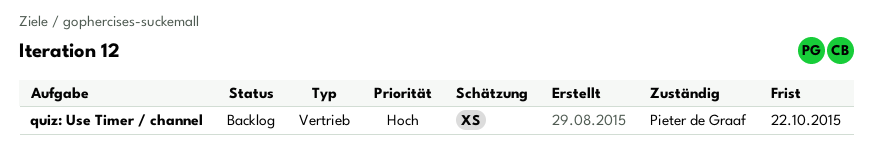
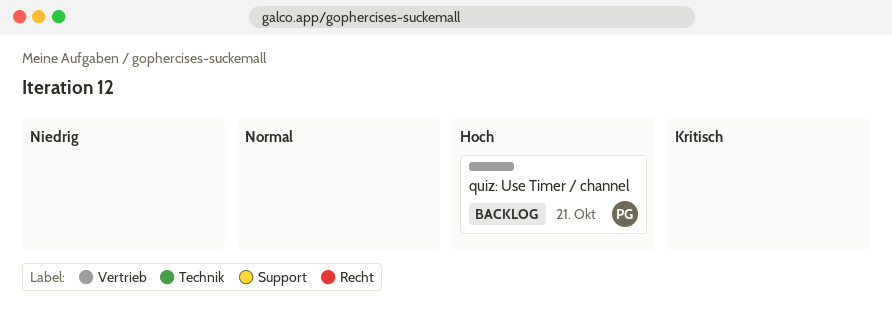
quiz: Use Timer / channel, due: Oct 22 -> Oct 21

